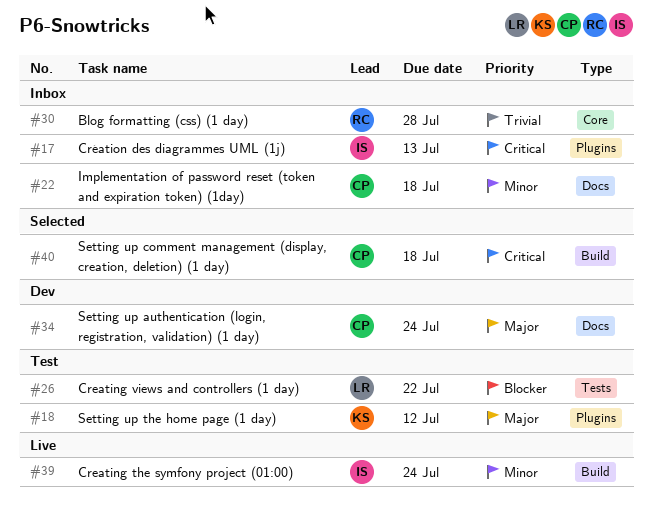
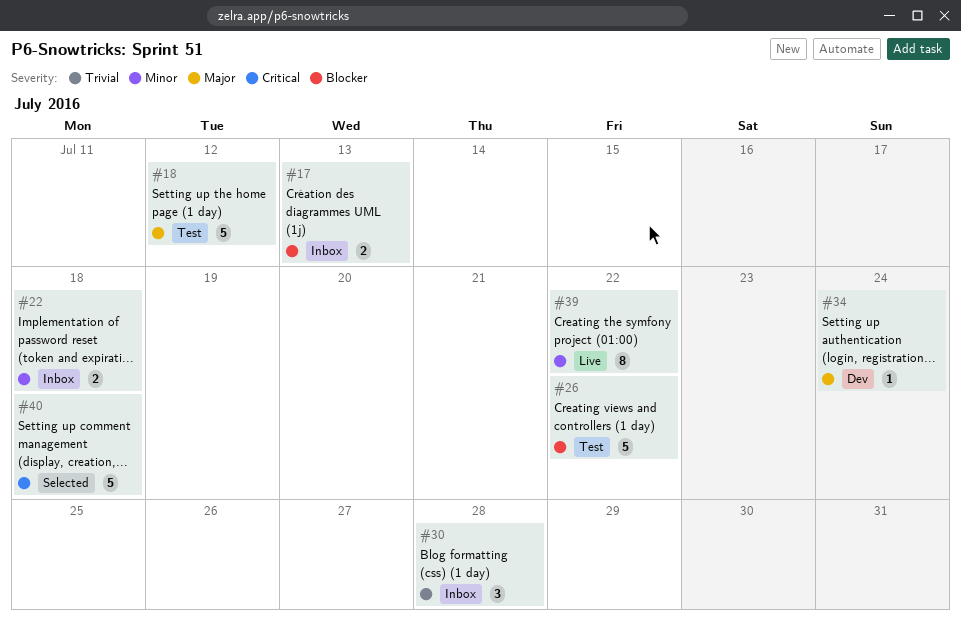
#17, priority: Critical -> Blocker
#39, due: Jul 24 -> Jul 22

